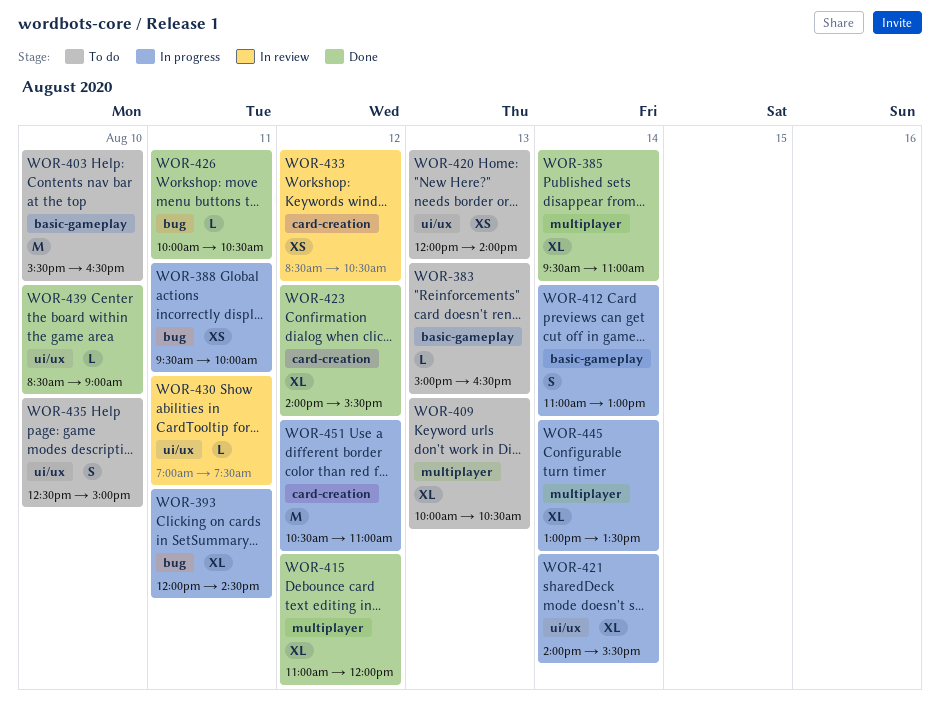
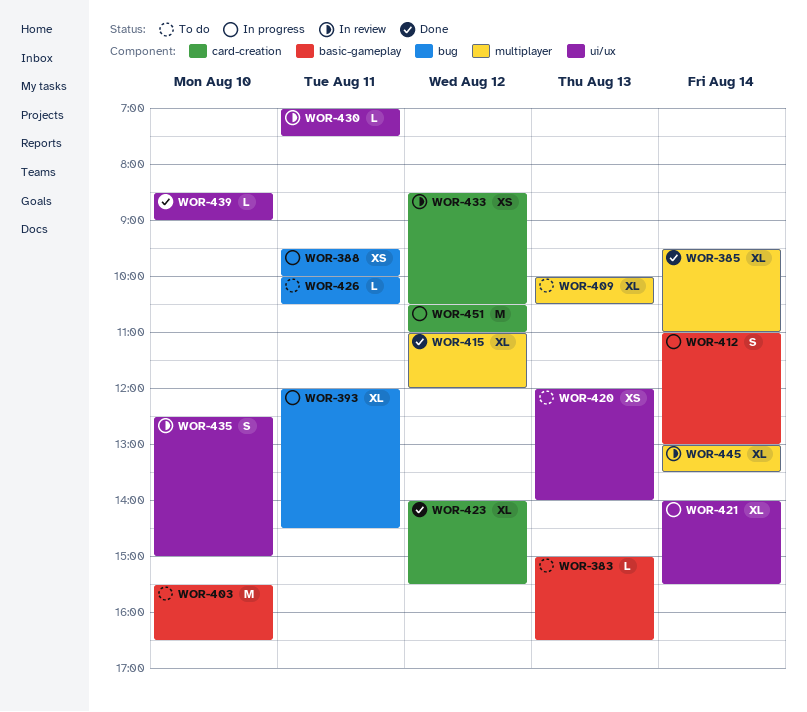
WOR-426, status: Done -> To do
WOR-435, status: To do -> In review
WOR-445, status: In progress -> In review

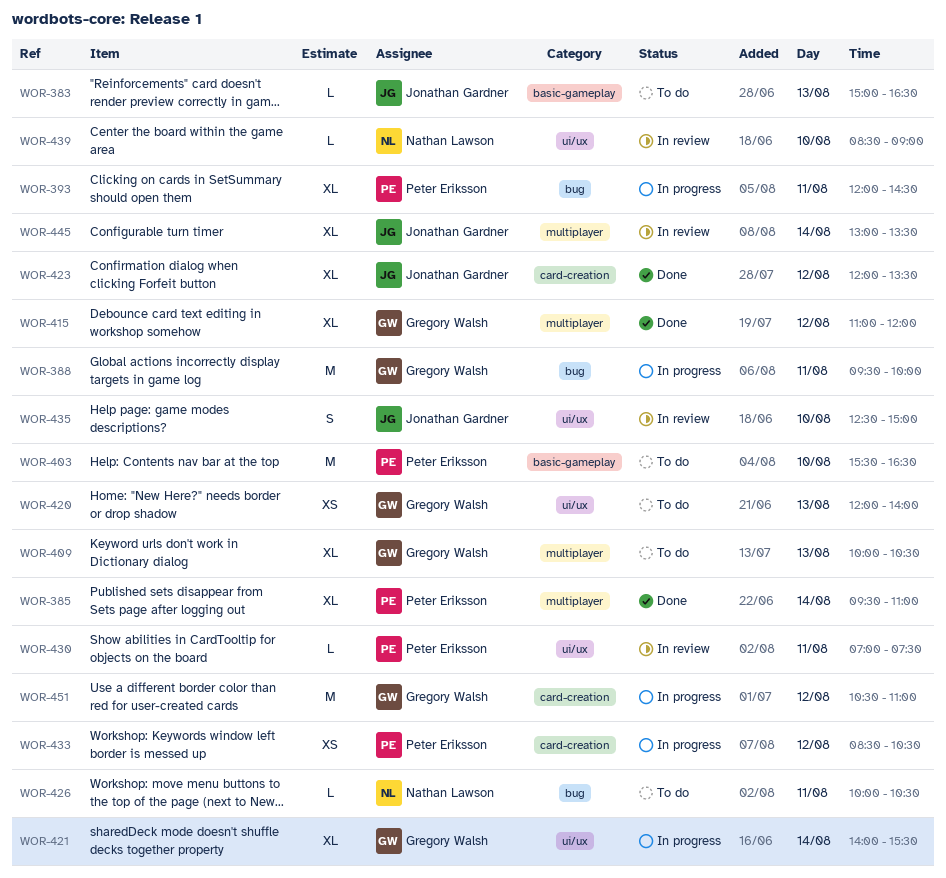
WOR-388, estimate: XS -> M
WOR-412: present -> none
WOR-423, begins: 14:00 -> 12:00
WOR-423, ends: 15:30 -> 13:30
WOR-433, status: In review -> In progress
WOR-439, status: Done -> In review

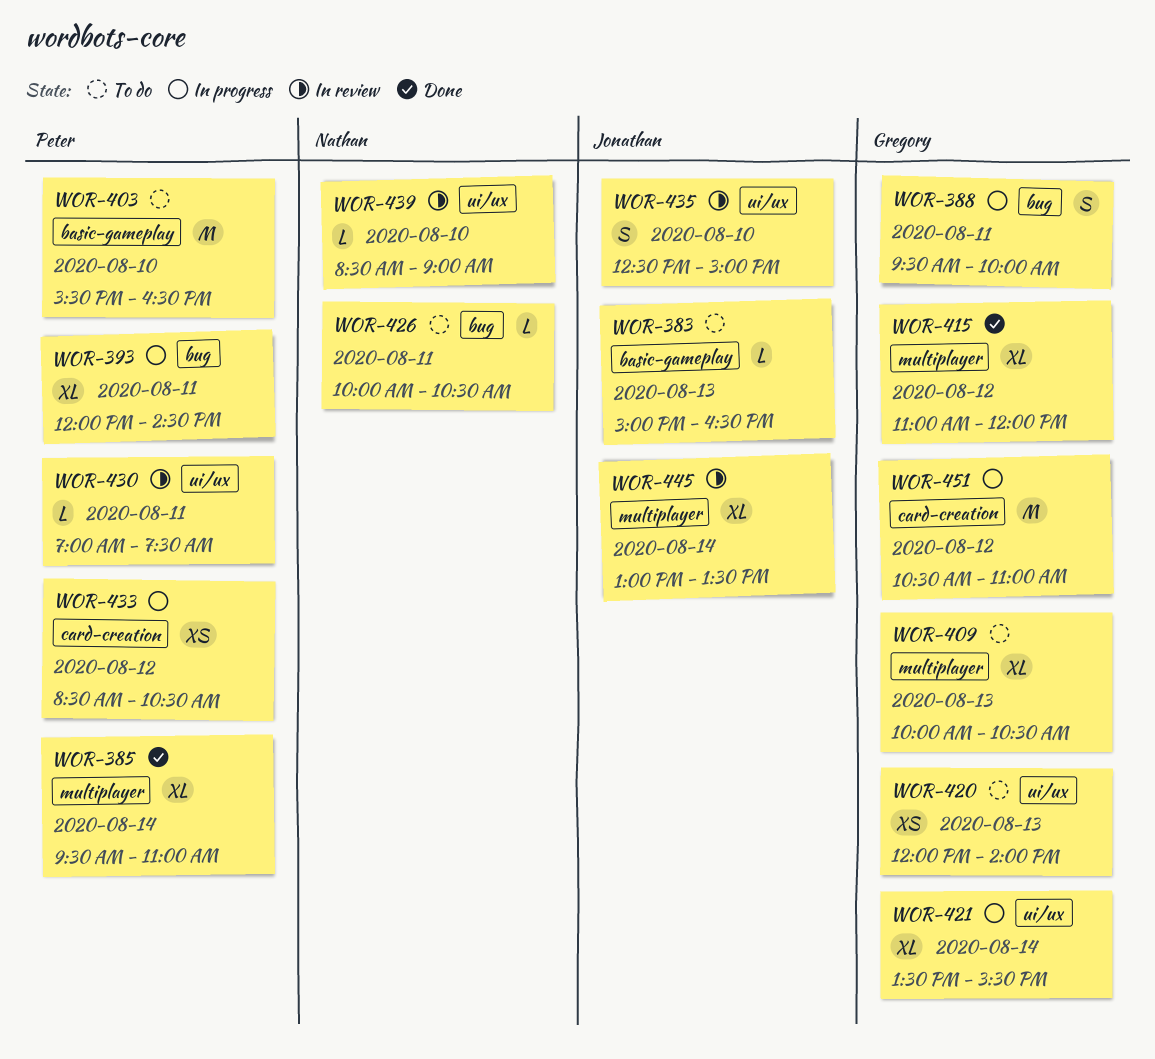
WOR-388, estimate: M -> S
WOR-421, begins: 14:00 -> 13:30
WOR-423: present -> none

